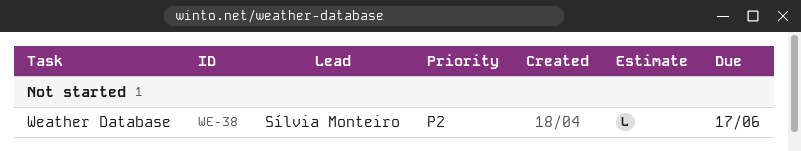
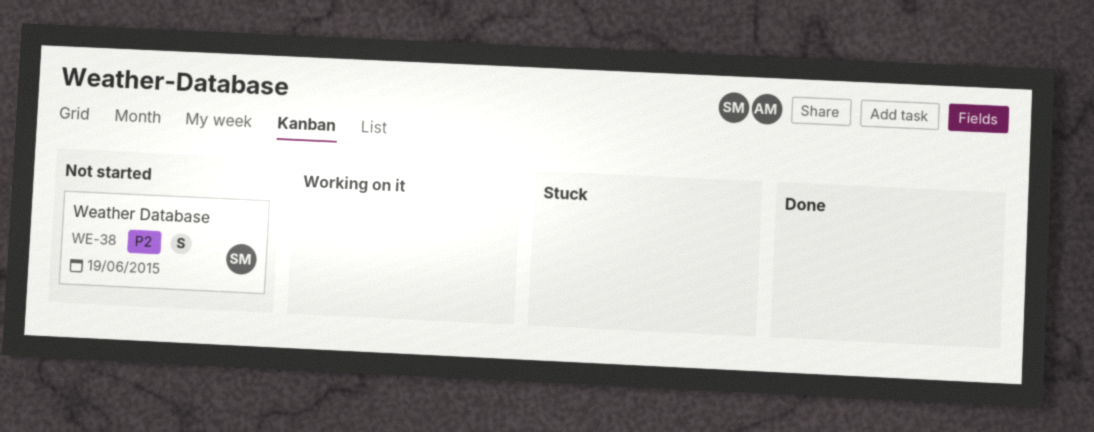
WE-38, estimate: L -> S
WE-38, due: Jun 17 -> Jun 19

